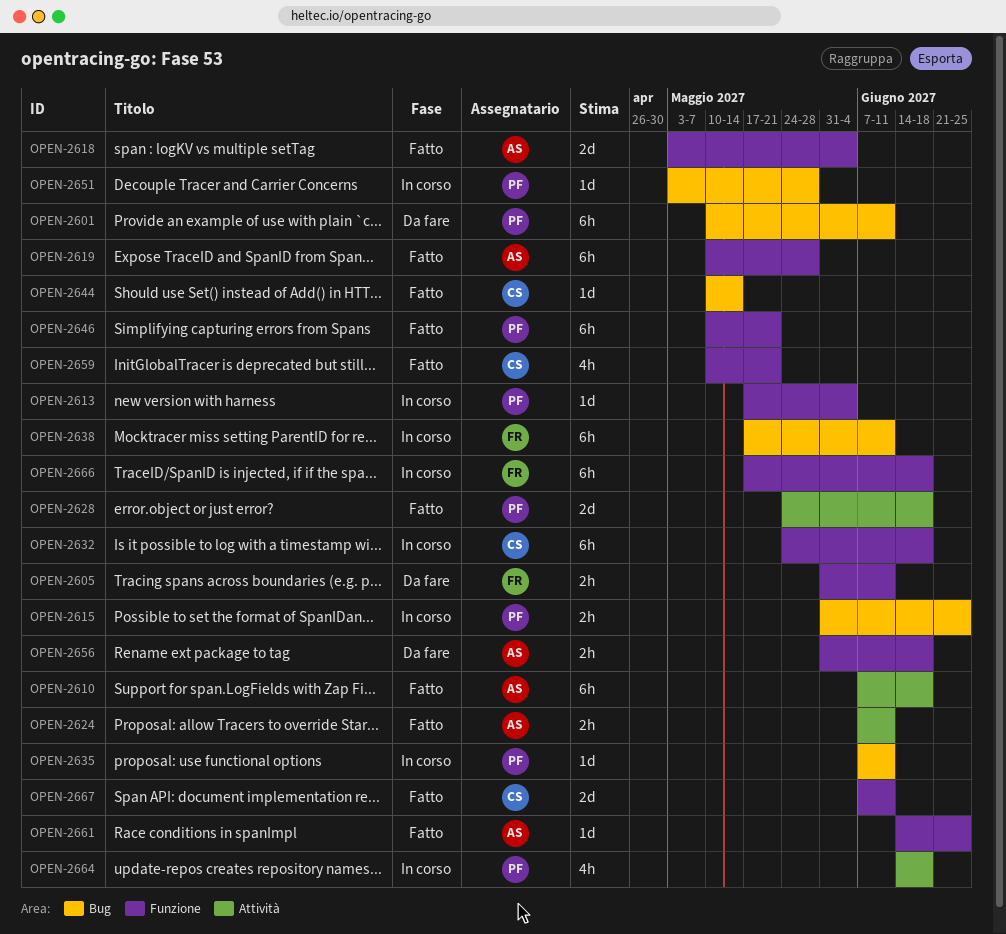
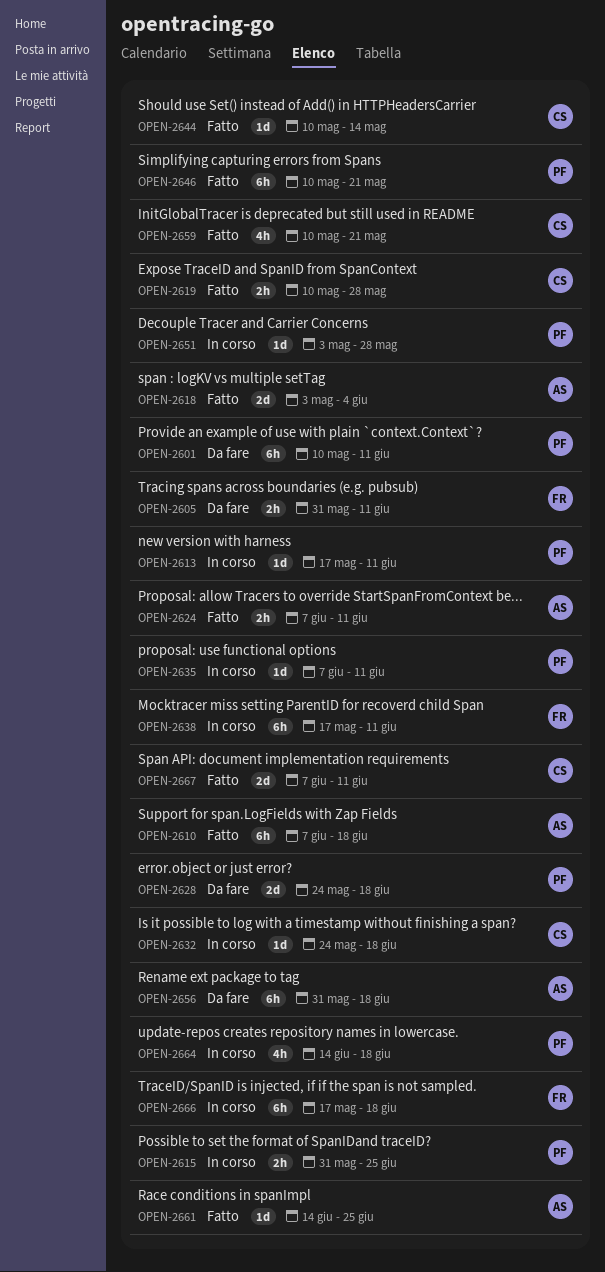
OPEN-2613, due: Jun 4 -> Jun 11
OPEN-2619, owner: AS -> CS
OPEN-2619, estimate: 6h -> 2h
OPEN-2628, status: Fatto -> Da fare
OPEN-2632, estimate: 6h -> 1d
OPEN-2656, estimate: 2h -> 6h

